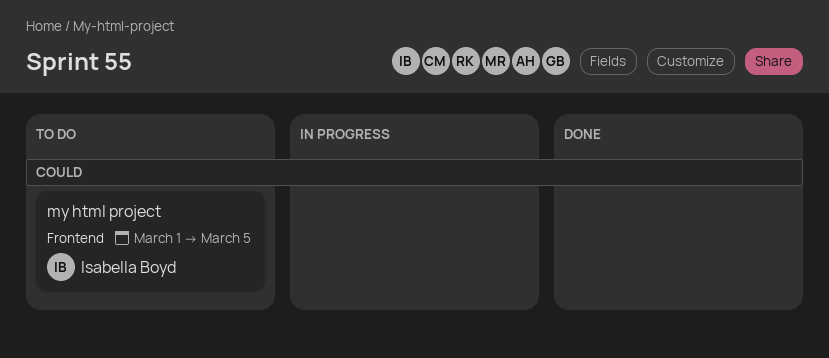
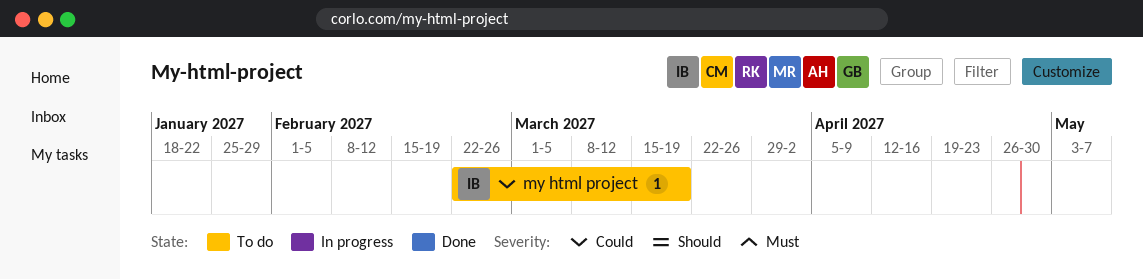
my html project, start: Mar 1 -> Feb 22
my html project, due: Mar 5 -> Mar 19

